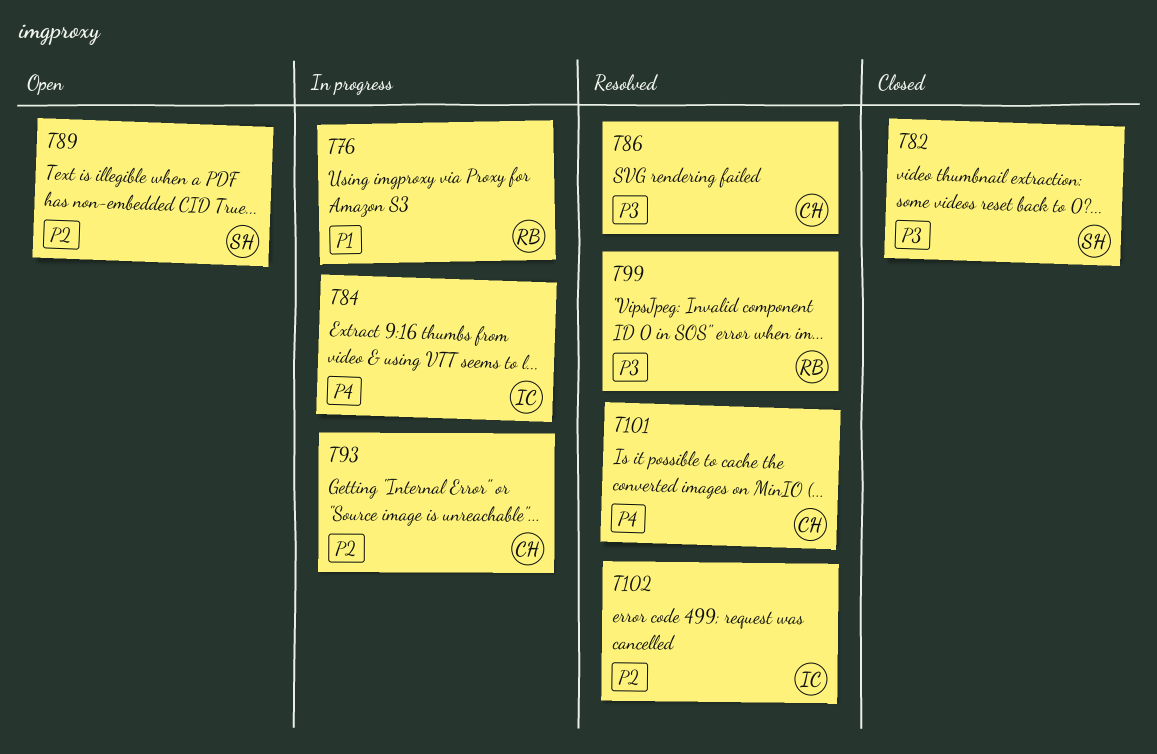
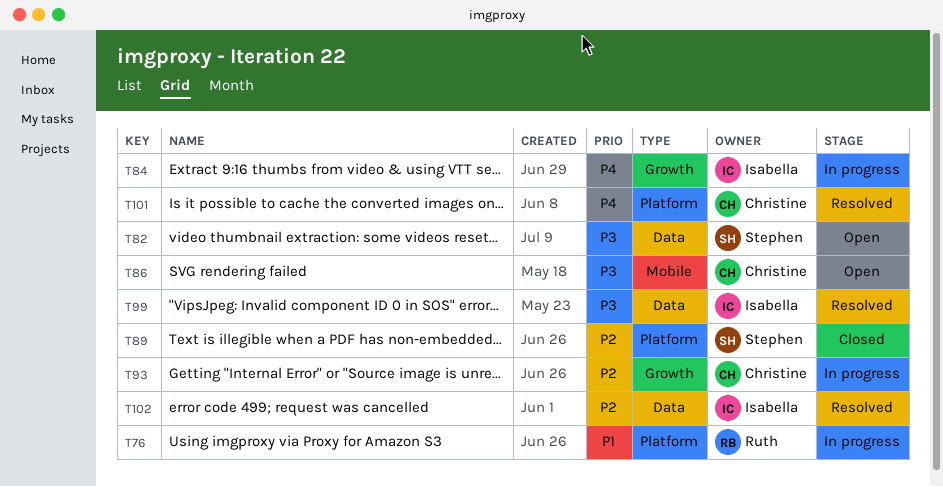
T82, status: Closed -> Open
T86, status: Resolved -> Open
T89, status: Open -> Closed
T99, owner: Ruth -> Isabella

